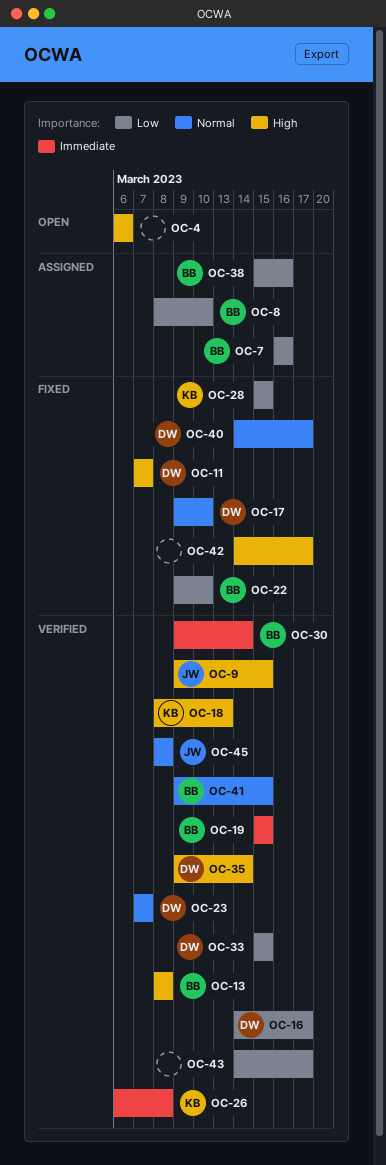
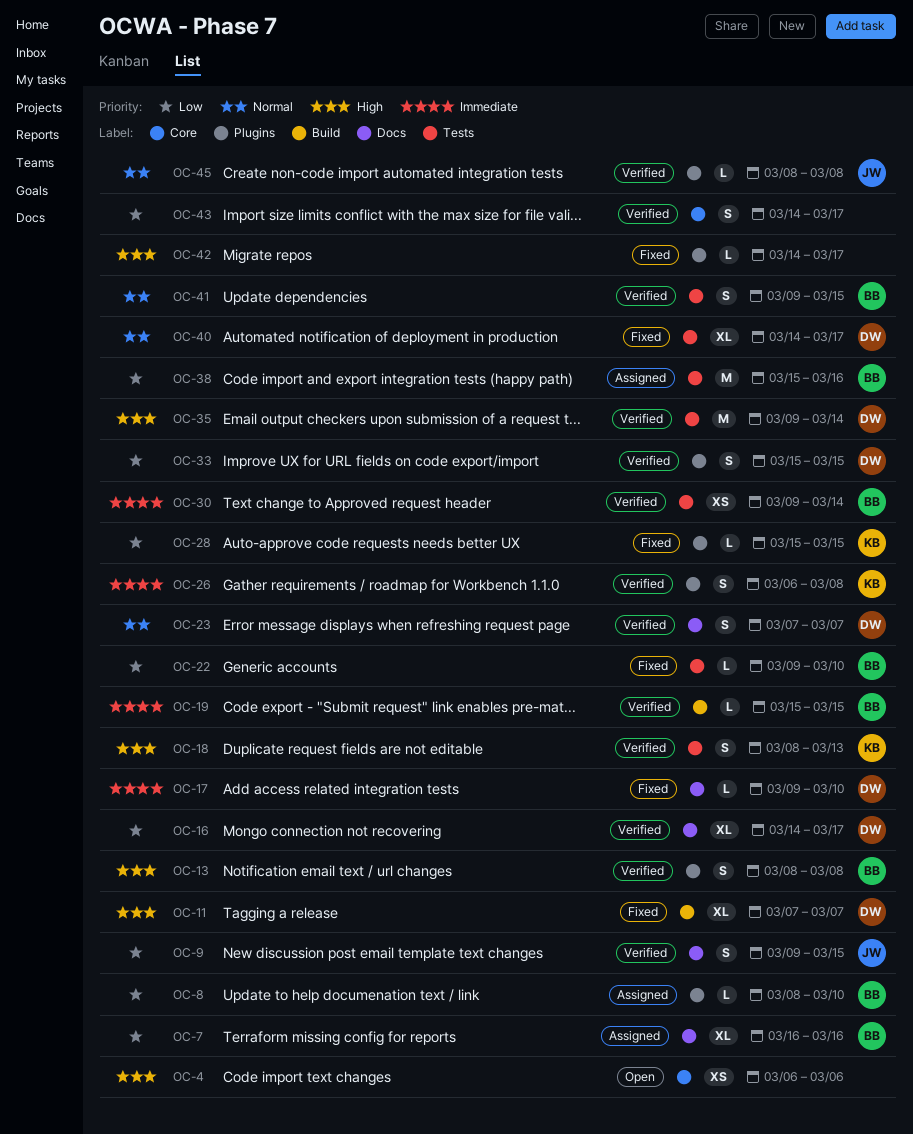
OC-9, priority: High -> Low
OC-17, priority: Normal -> Immediate

